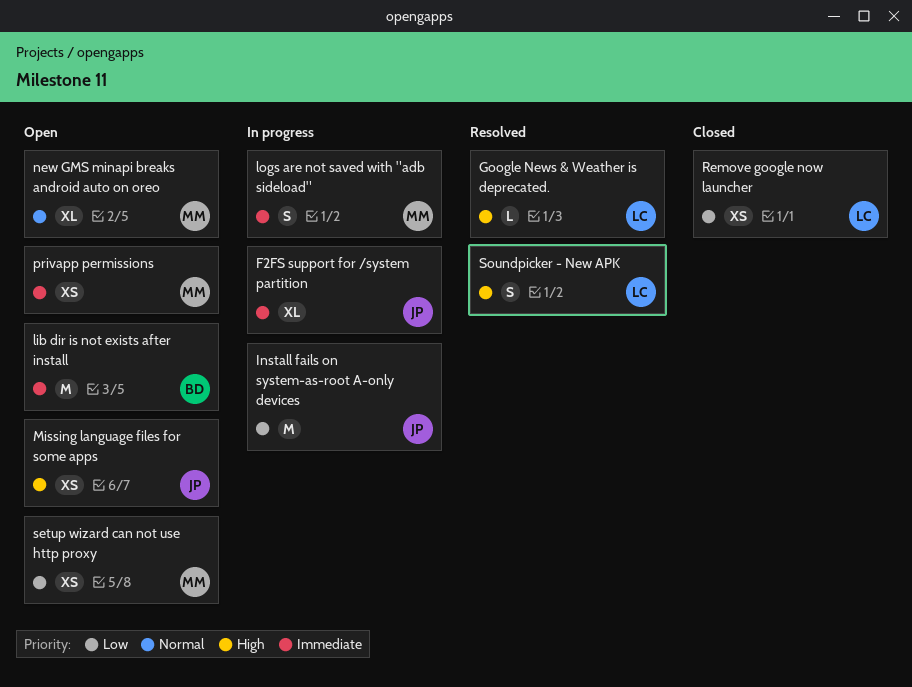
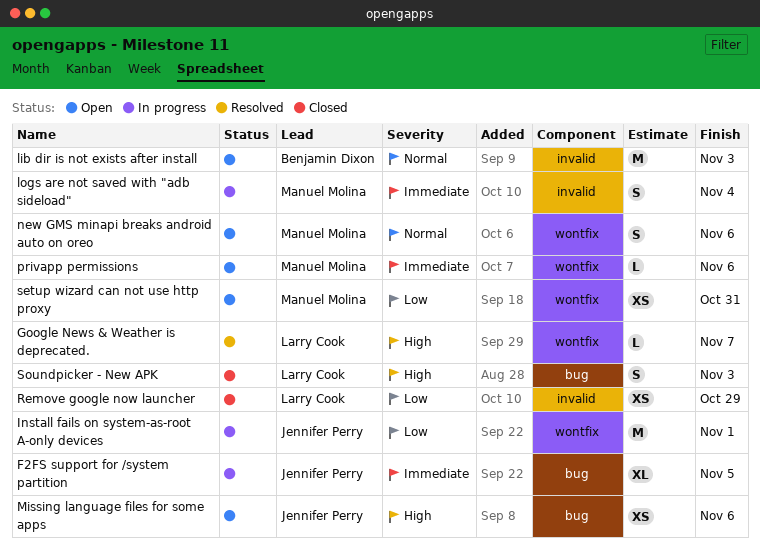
lib dir is not exists after install, priority: Immediate -> Normal
new GMS minapi breaks android auto on oreo, estimate: XL -> S
privapp permissions, estimate: XS -> L
Soundpicker - New APK, status: Resolved -> Closed

